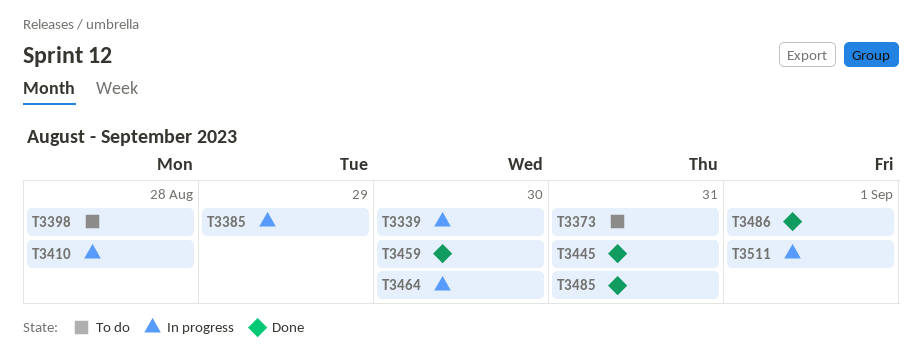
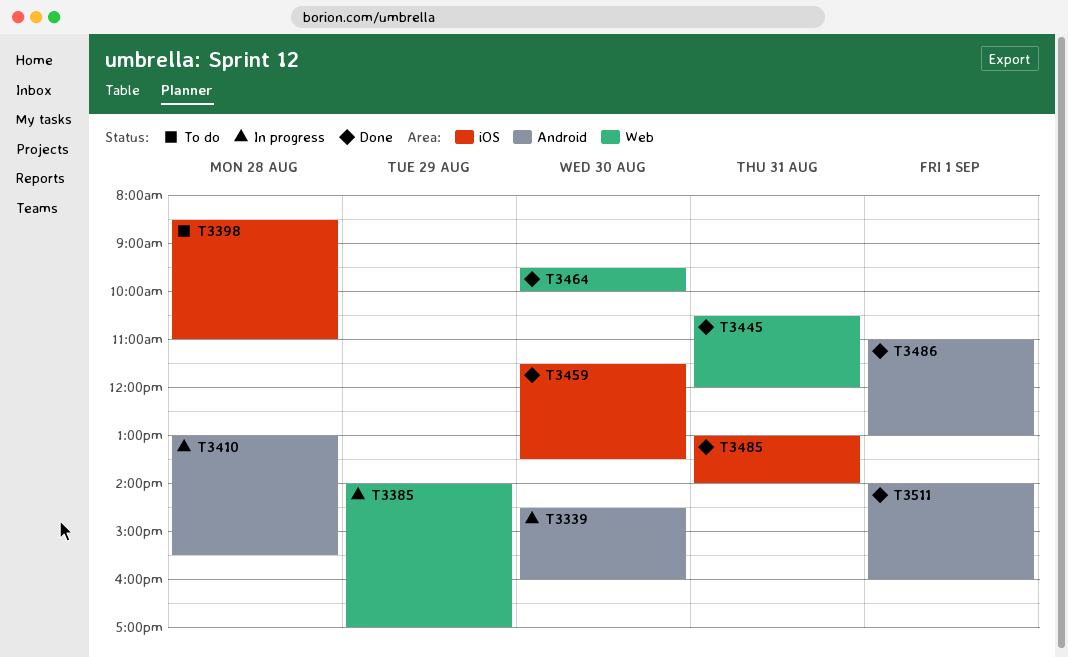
T3373: present -> none
T3464, status: In progress -> Done
T3511, status: In progress -> Done

